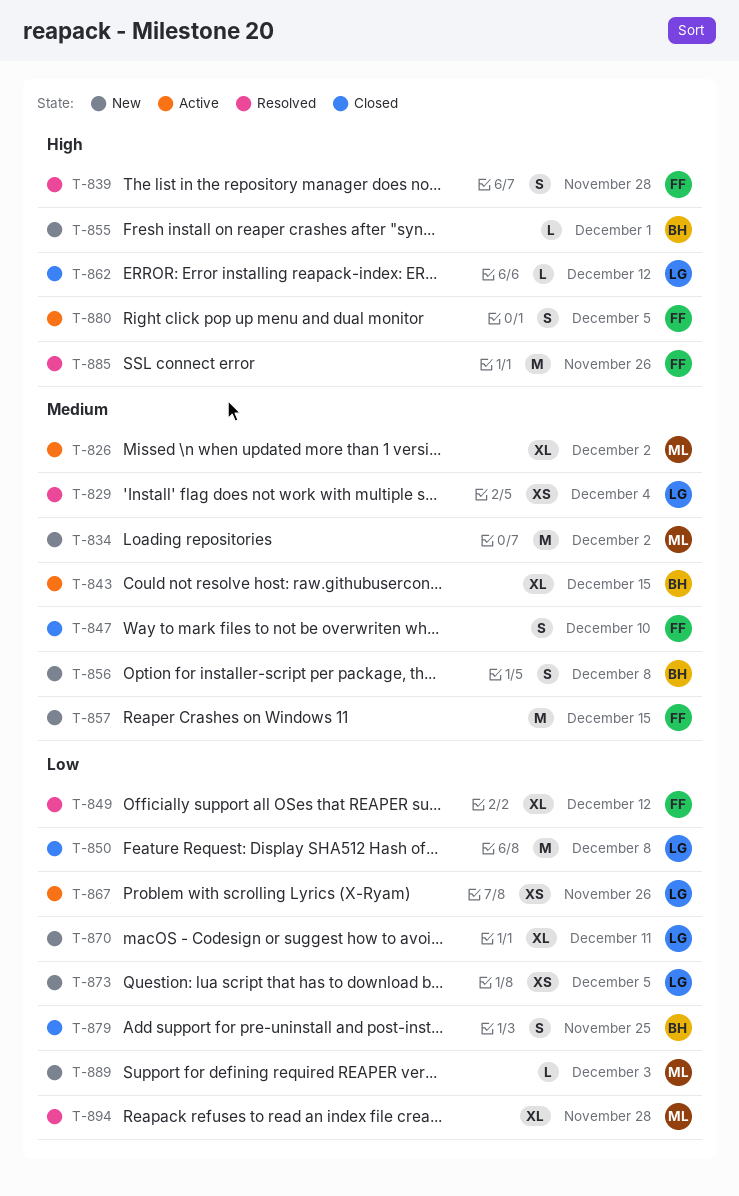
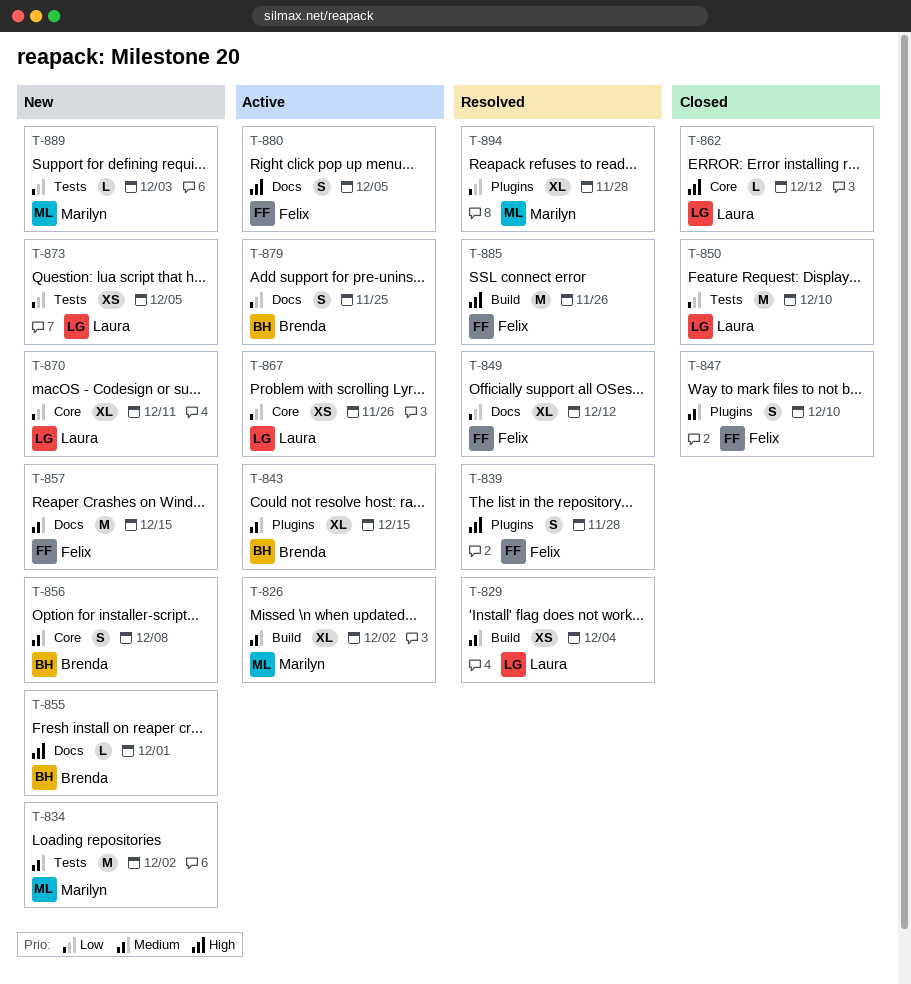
T-850, due: Dec 8 -> Dec 10
T-879, status: Closed -> Active

